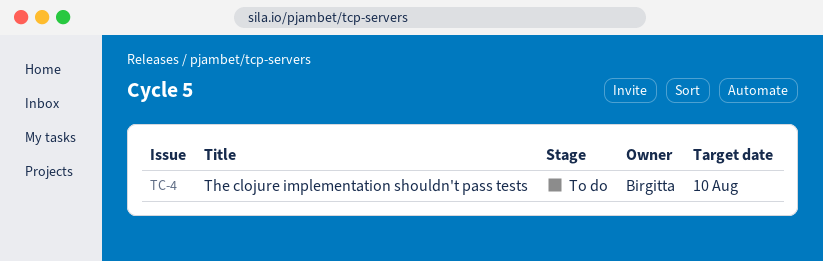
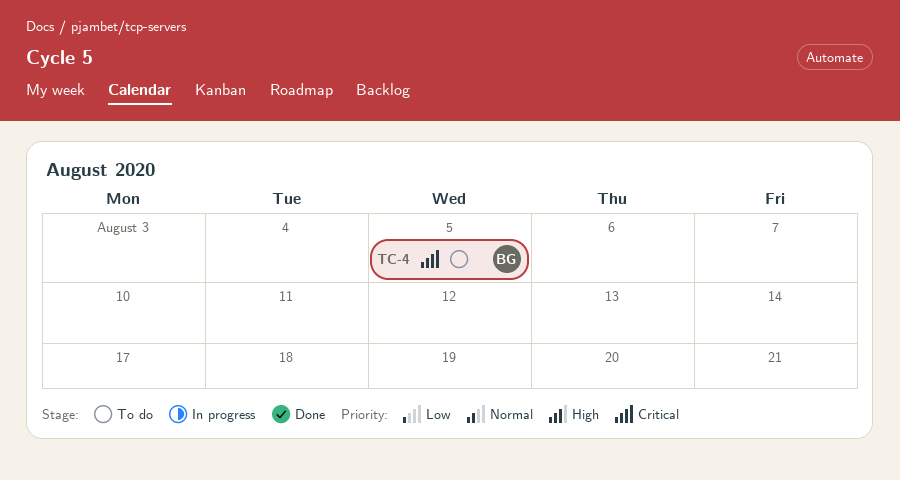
TC-4, due: Aug 10 -> Aug 5

